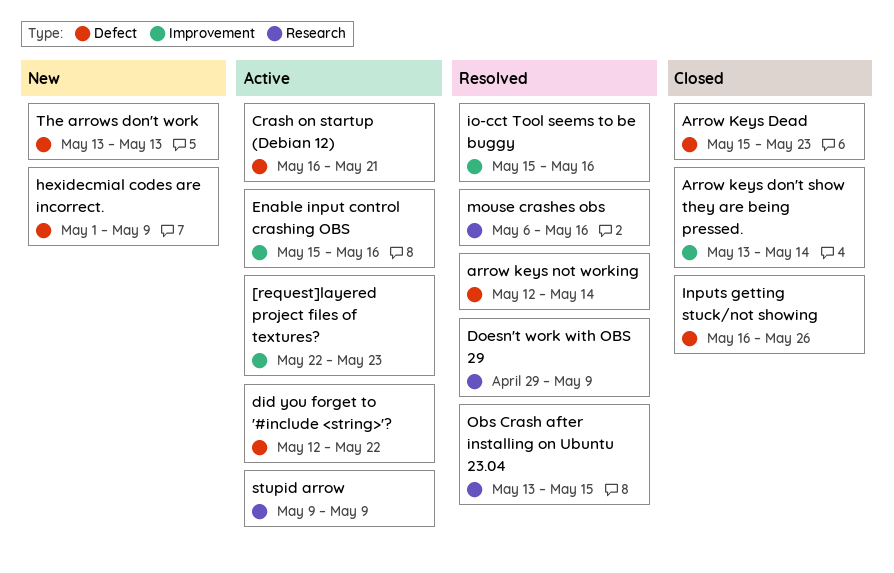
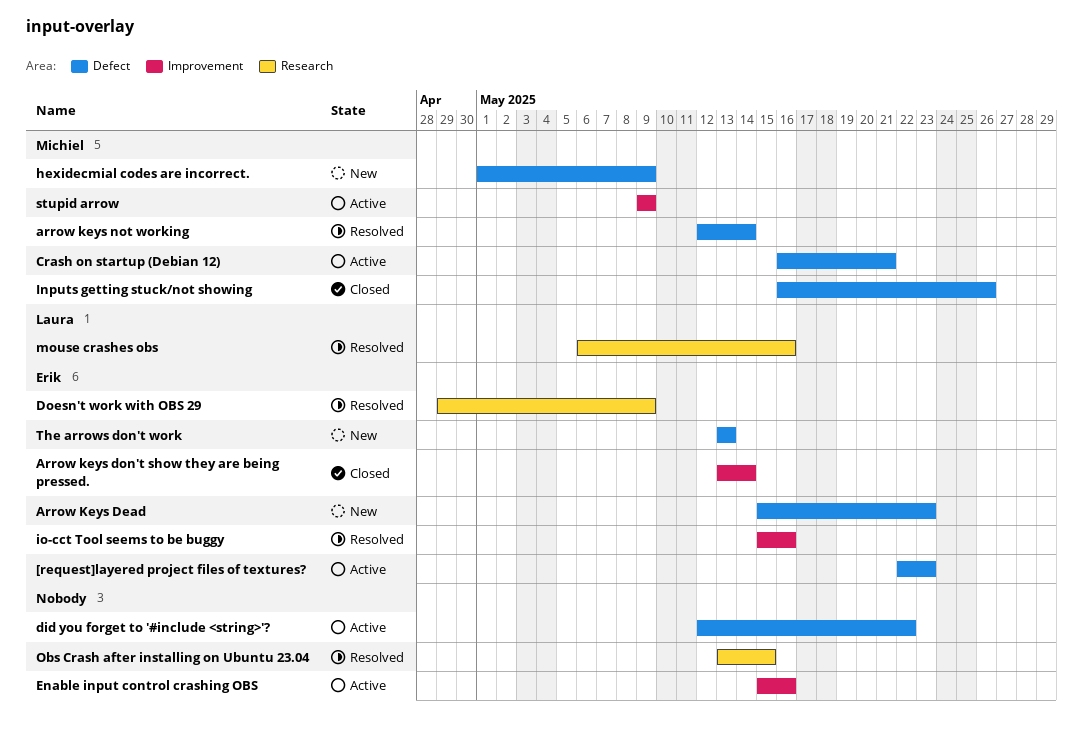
[request]layered project files of textures?, label: Improvement -> Defect
Arrow Keys Dead, status: Closed -> New
stupid arrow, label: Research -> Improvement

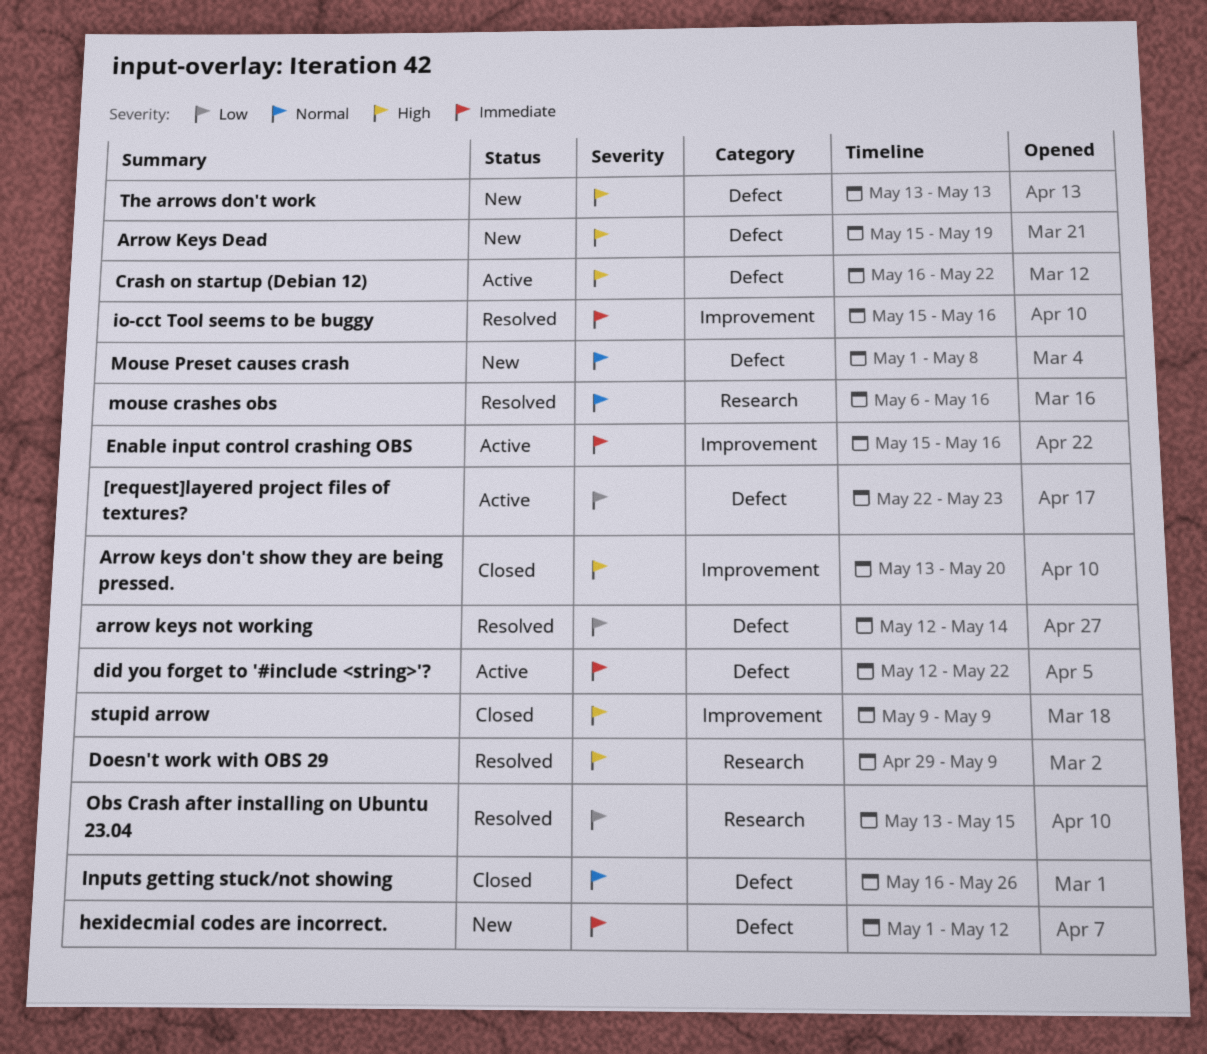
Arrow Keys Dead, due: May 23 -> May 19
Arrow keys don't show they are being pressed., due: May 14 -> May 20
Crash on startup (Debian 12), due: May 21 -> May 22
hexidecmial codes are incorrect., due: May 9 -> May 12
Mouse Preset causes crash: none -> present
stupid arrow, status: Active -> Closed

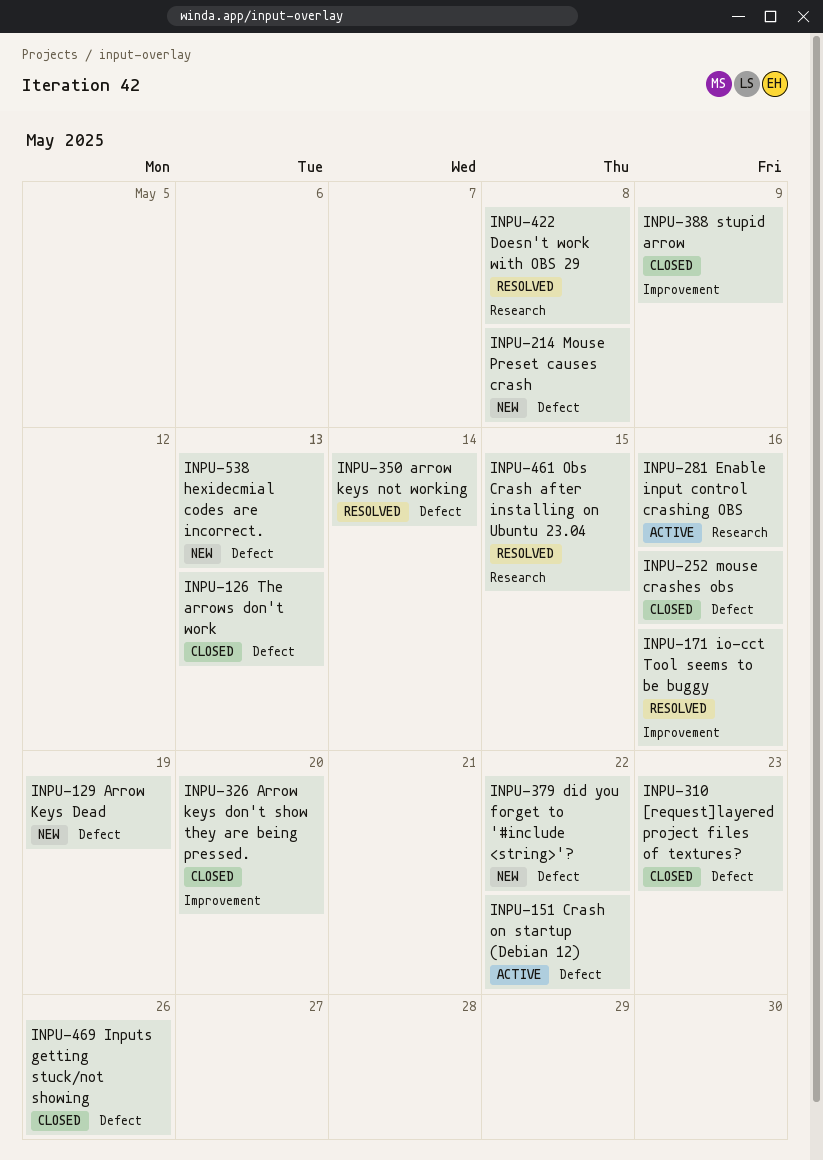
[request]layered project files of textures?, status: Active -> Closed
did you forget to '#include <string>'?, status: Active -> New
Doesn't work with OBS 29, due: May 9 -> May 8
Enable input control crashing OBS, label: Improvement -> Research
hexidecmial codes are incorrect., due: May 12 -> May 13
mouse crashes obs, status: Resolved -> Closed
mouse crashes obs, label: Research -> Defect
The arrows don't work, status: New -> Closed

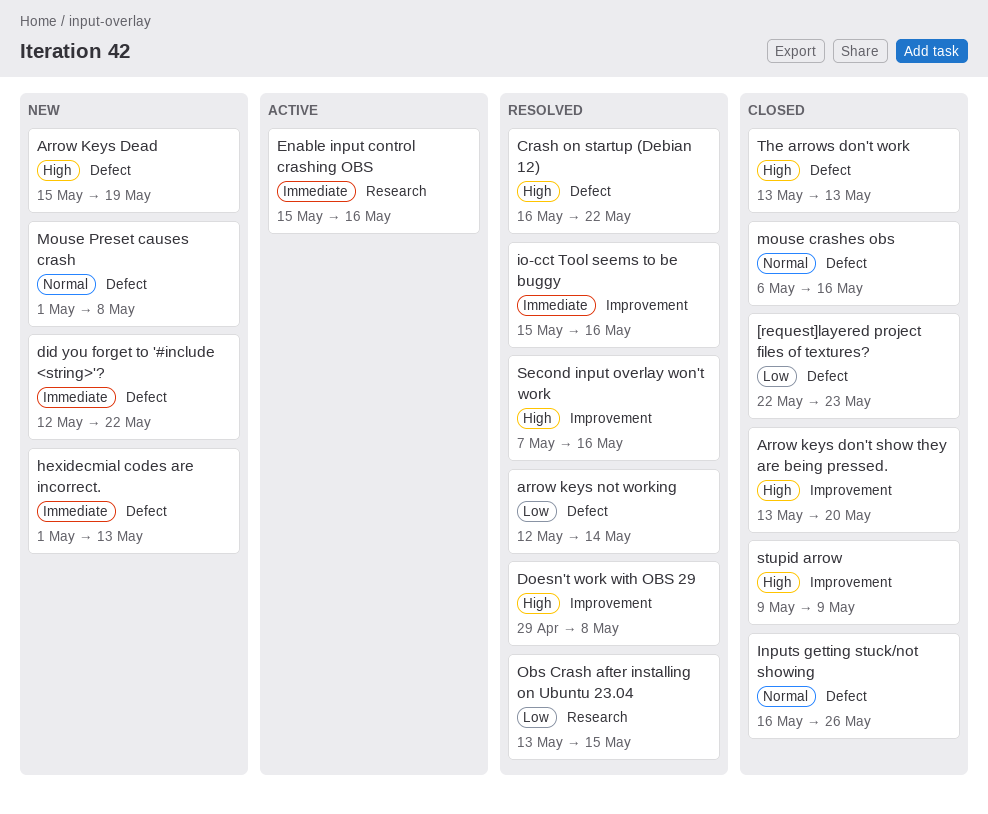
Crash on startup (Debian 12), status: Active -> Resolved
Doesn't work with OBS 29, label: Research -> Improvement
Second input overlay won't work: none -> present

